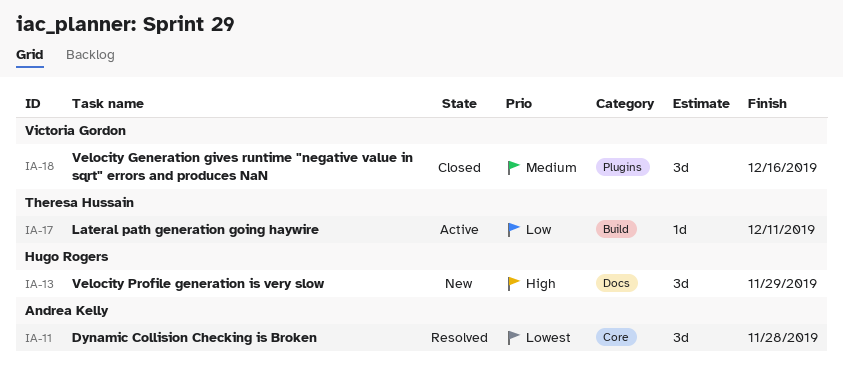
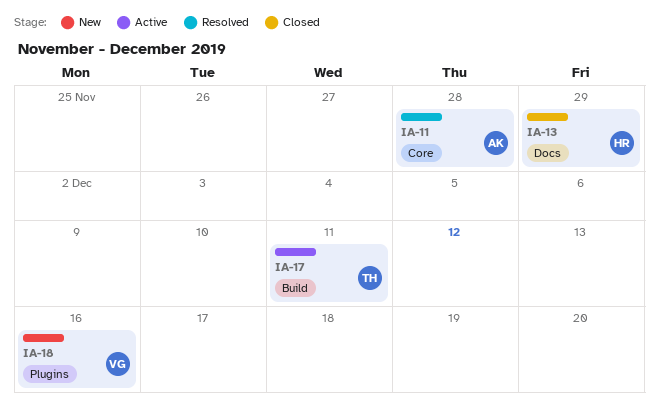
IA-13, status: New -> Closed
IA-18, status: Closed -> New

